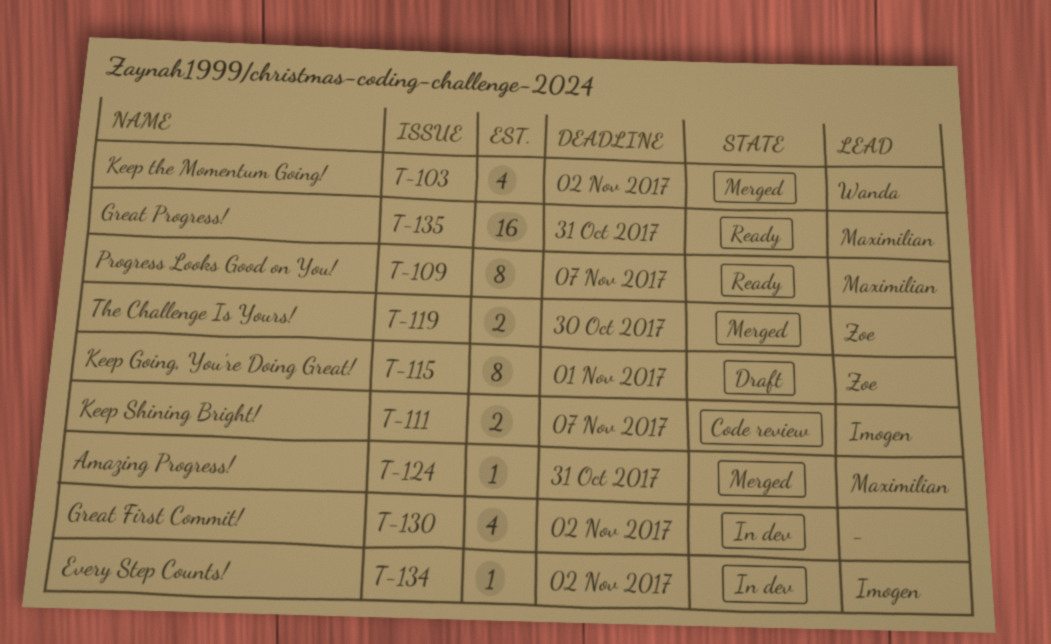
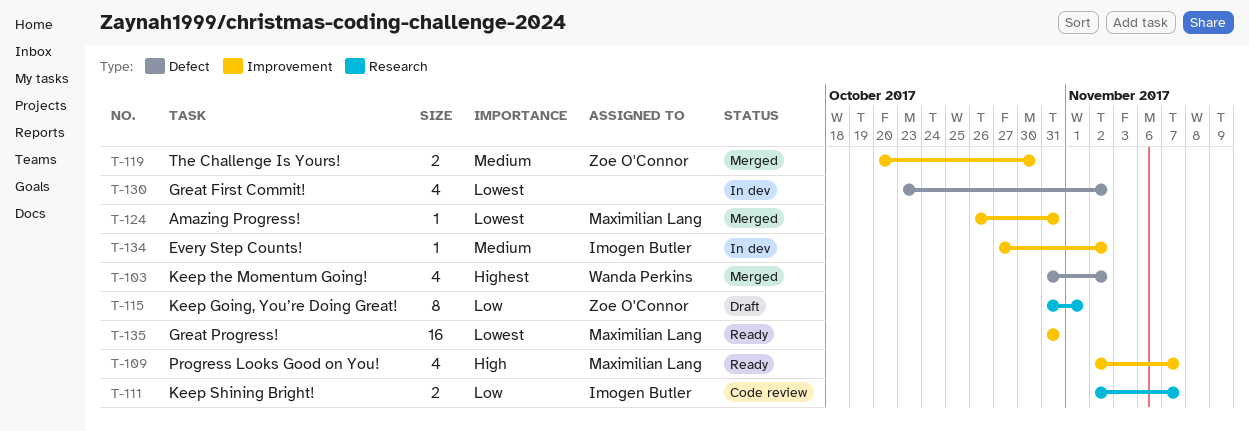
T-109, estimate: 8 -> 4

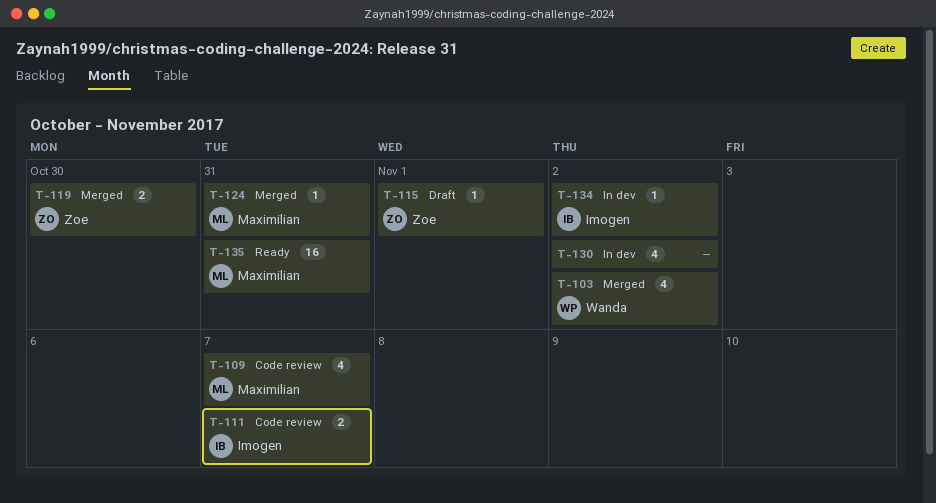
T-109, status: Ready -> Code review
T-115, estimate: 8 -> 1

